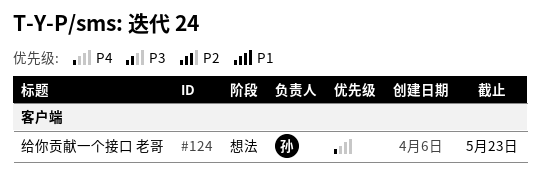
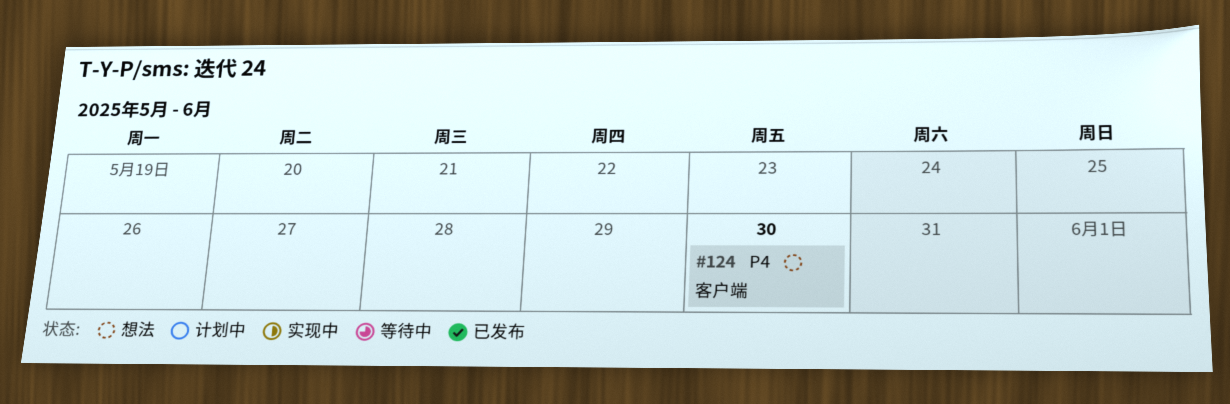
#124, due: May 23 -> May 30

